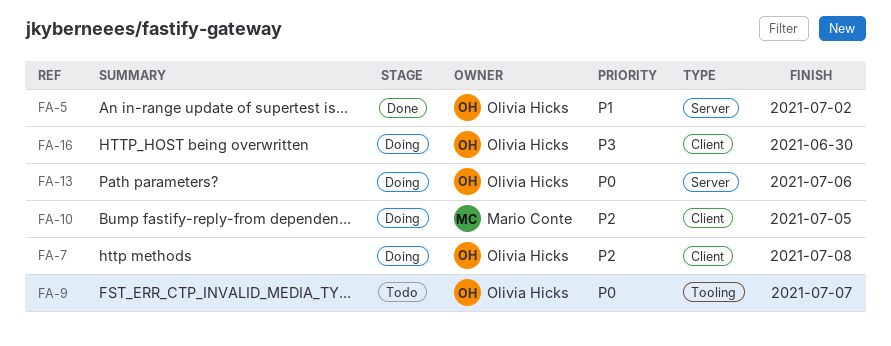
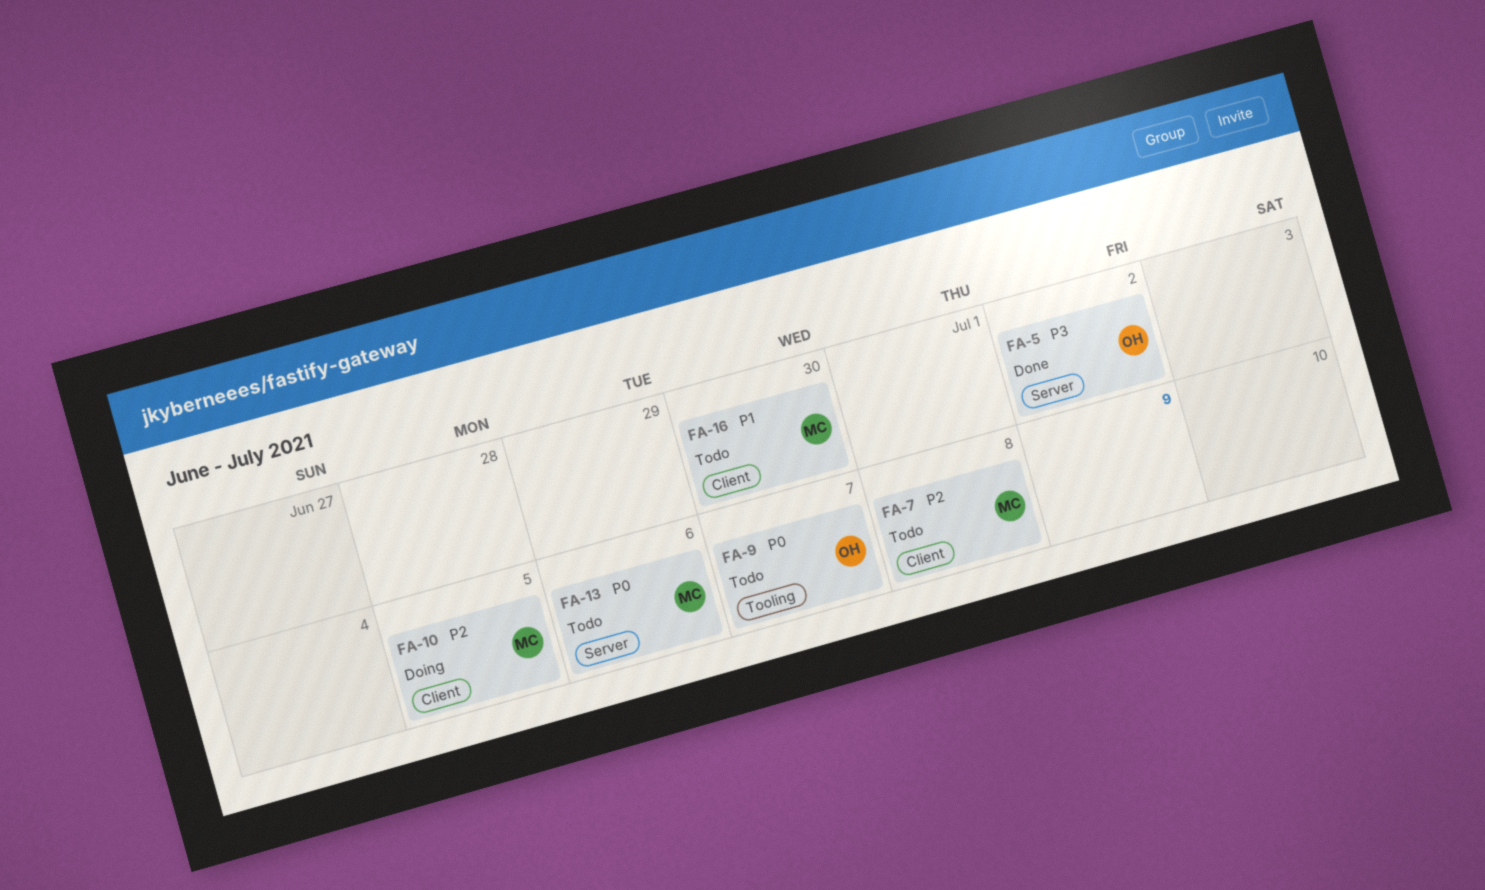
FA-5, priority: P1 -> P3
FA-7, status: Doing -> Todo
FA-7, owner: Olivia Hicks -> Mario Conte
FA-13, status: Doing -> Todo
FA-13, owner: Olivia Hicks -> Mario Conte
FA-16, status: Doing -> Todo
FA-16, owner: Olivia Hicks -> Mario Conte
FA-16, priority: P3 -> P1

